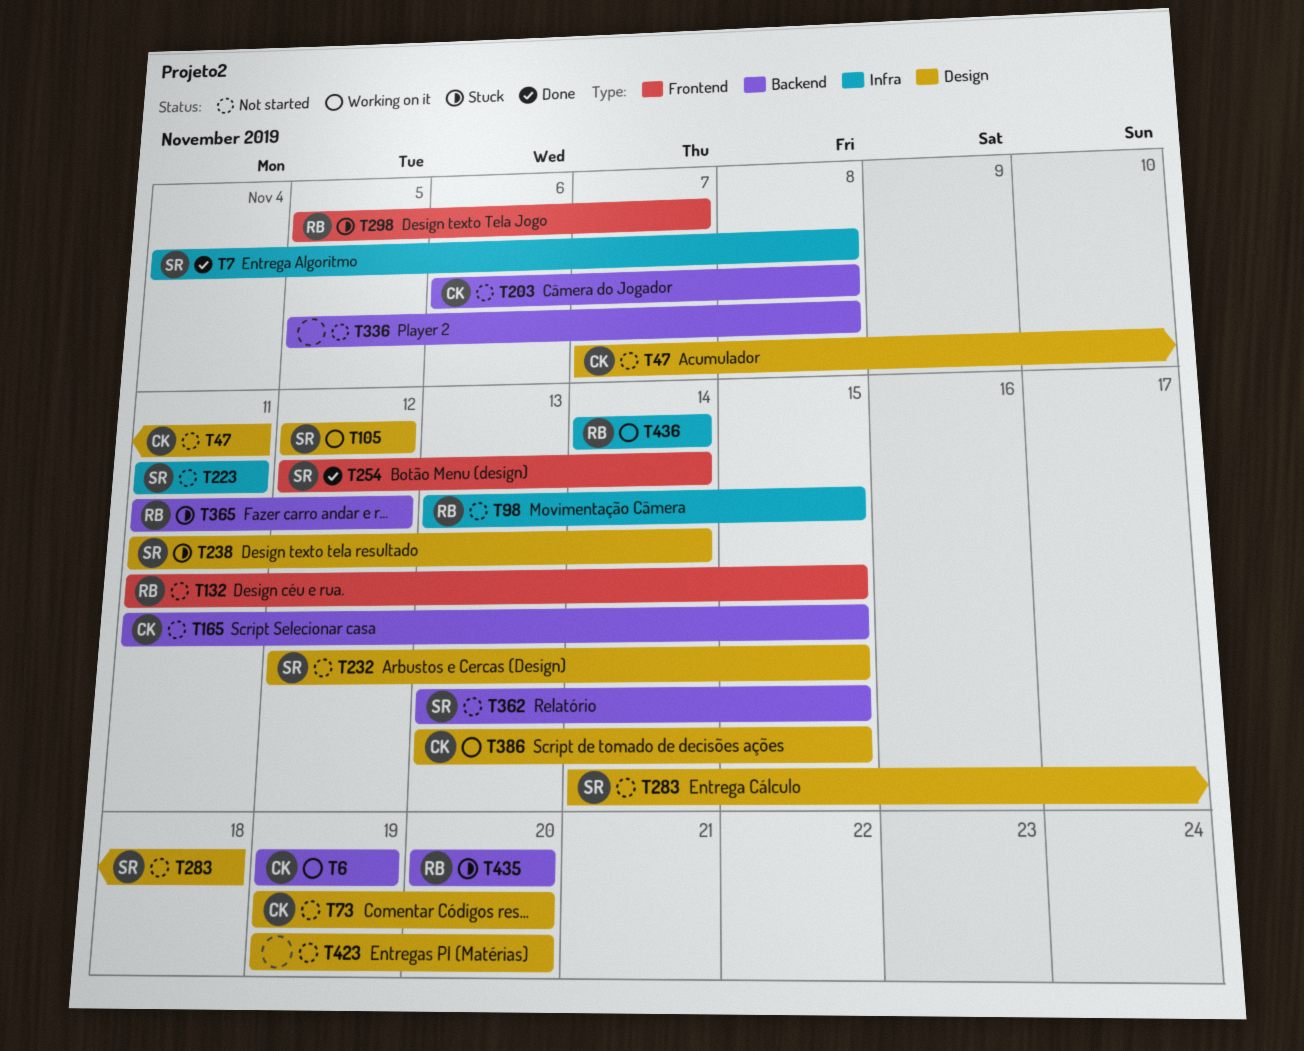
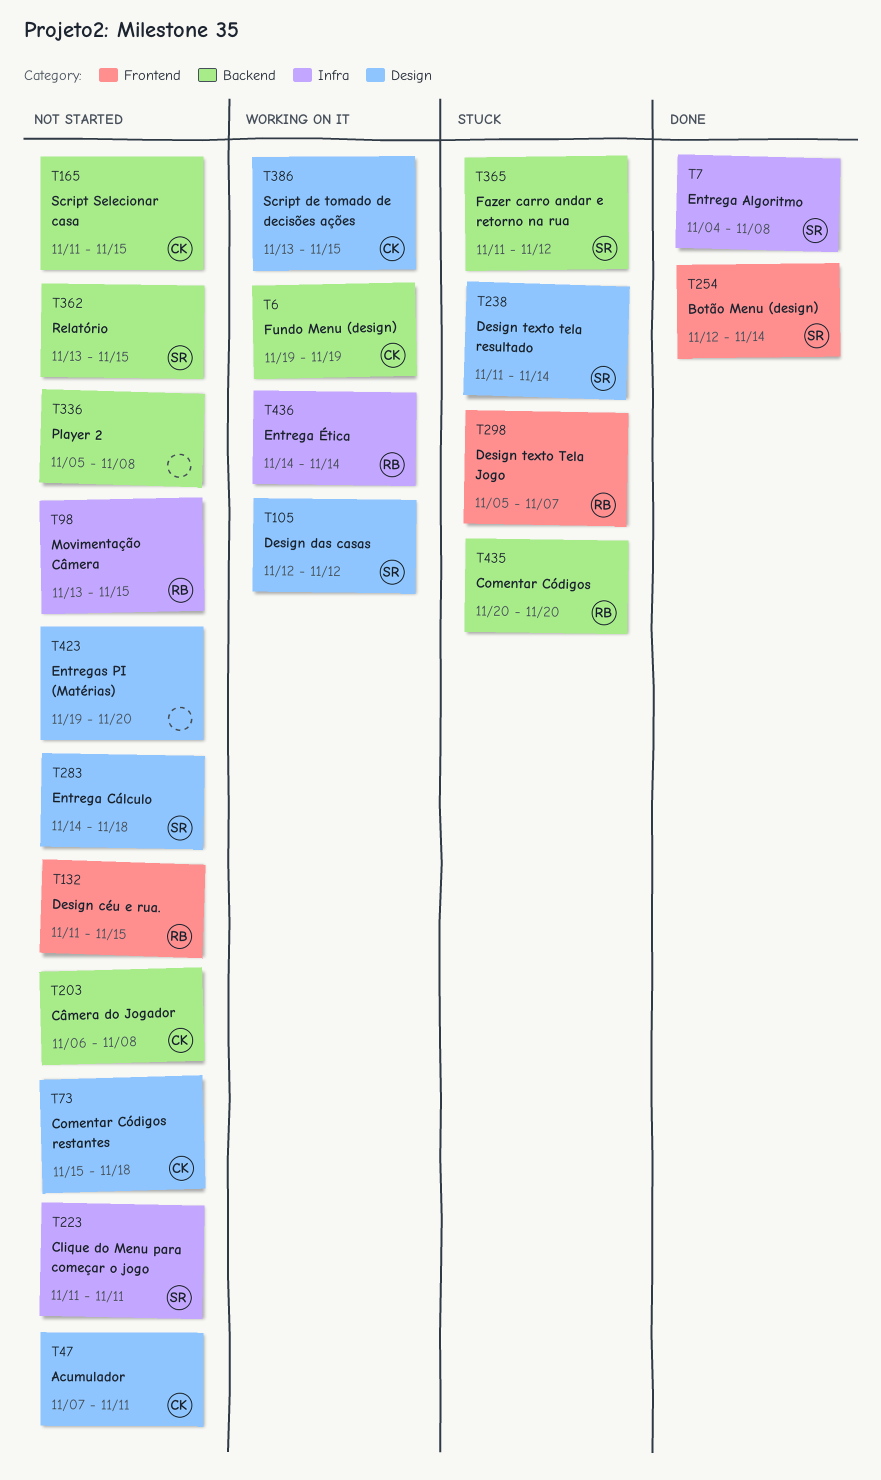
T73, start: Nov 19 -> Nov 15
T73, due: Nov 20 -> Nov 18
T232: present -> none
T365, owner: RB -> SR

